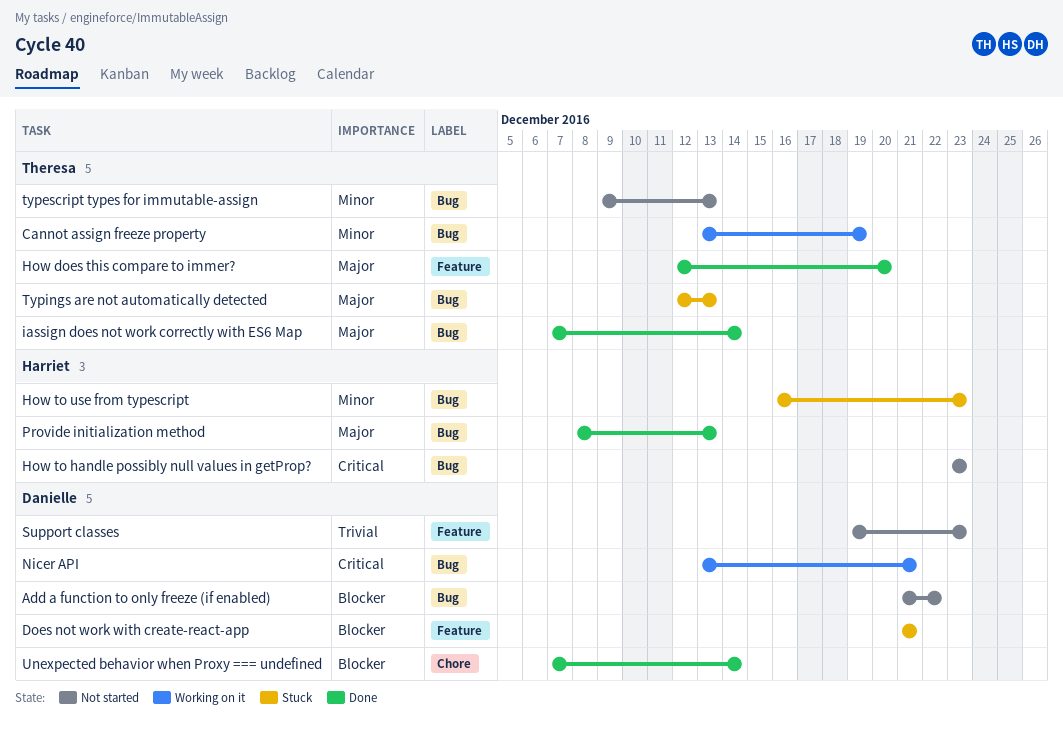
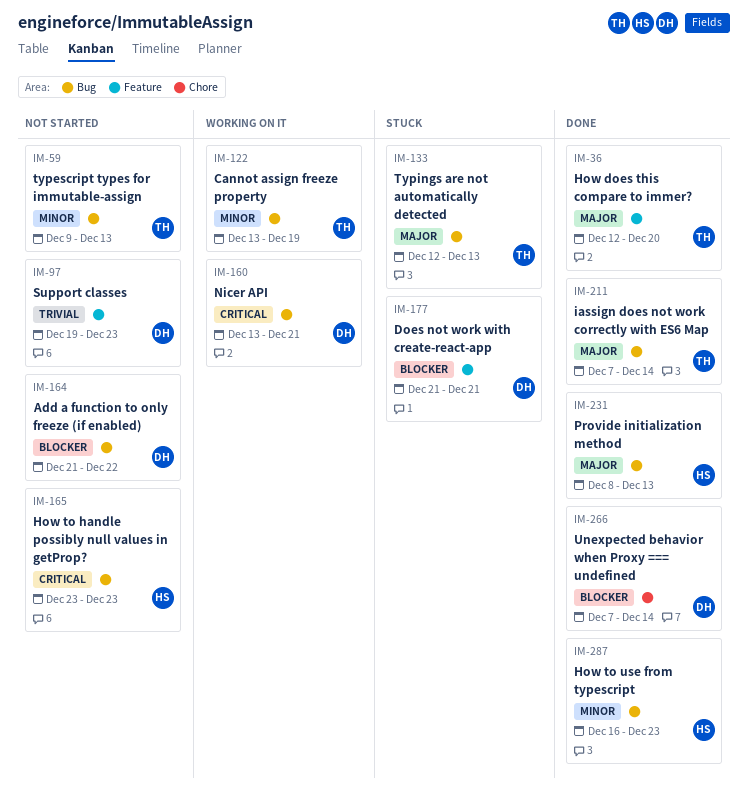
How to use from typescript, status: Stuck -> Done

